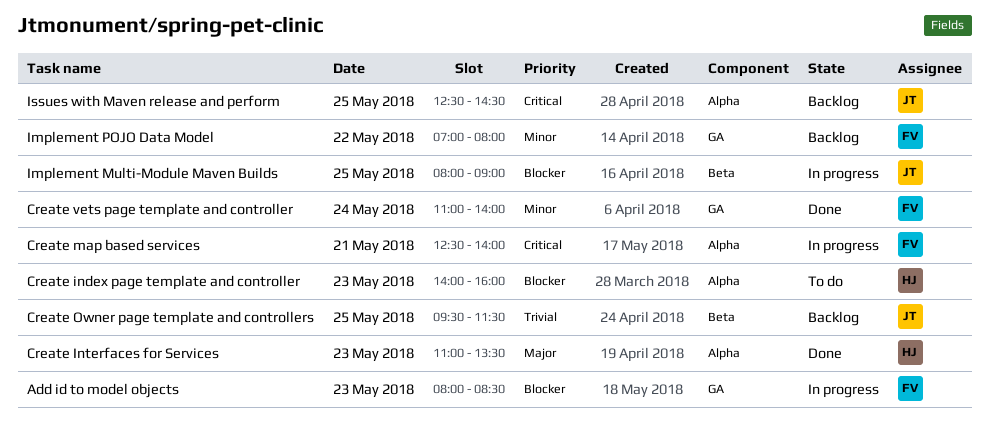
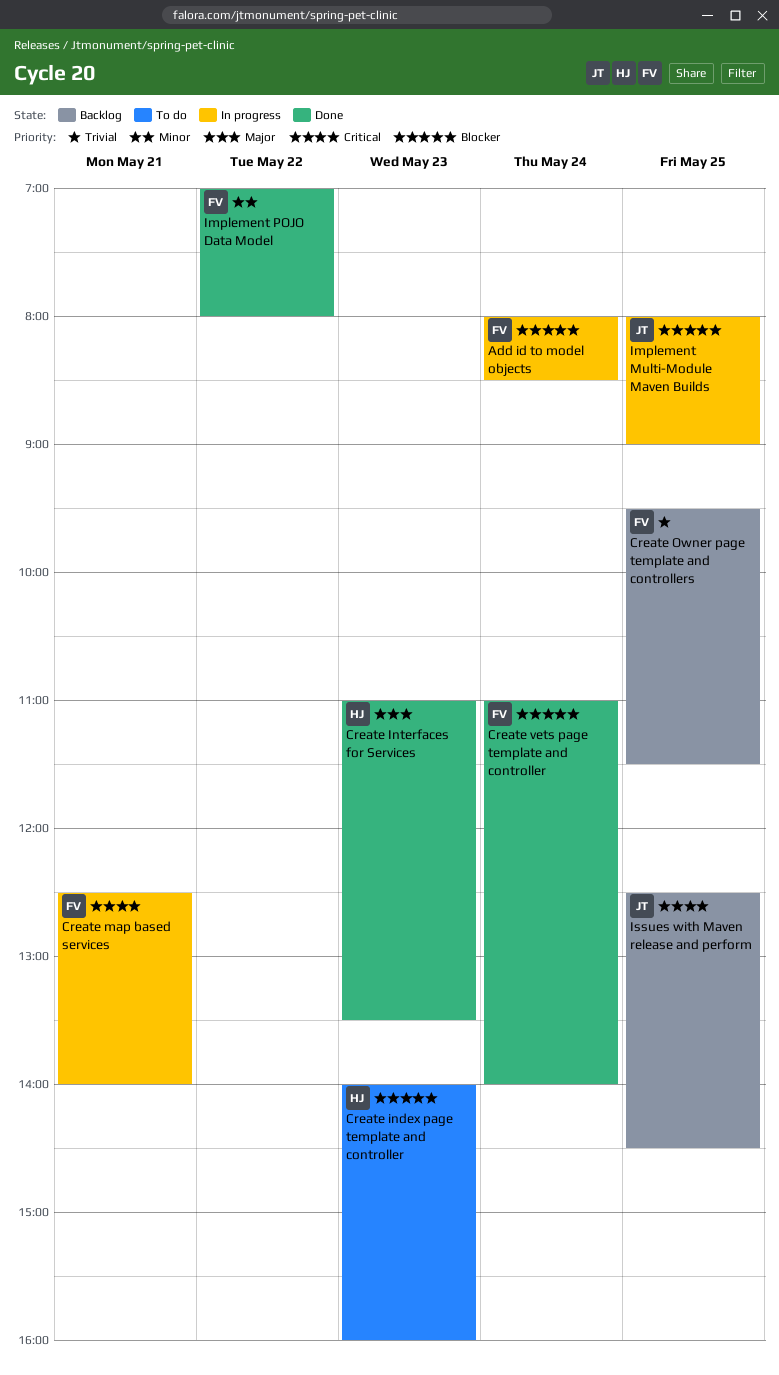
Add id to model objects, day: May 23 -> May 24
Create Owner page template and controllers, owner: JT -> FV
Create vets page template and controller, priority: Minor -> Blocker
Implement POJO Data Model, status: Backlog -> Done

